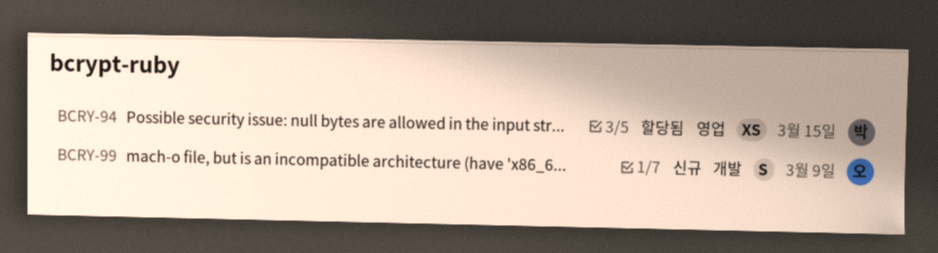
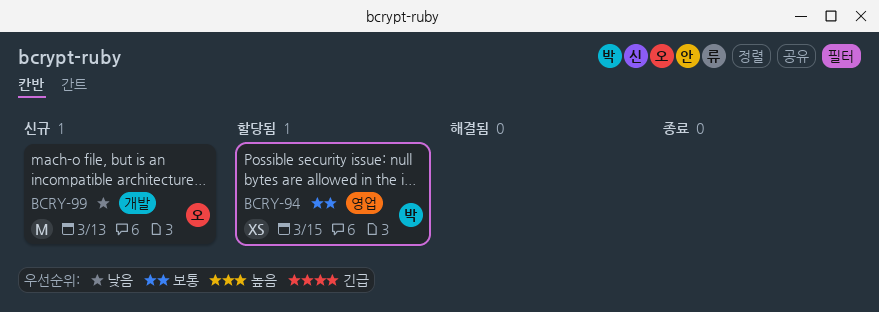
BCRY-99, estimate: S -> M
BCRY-99, due: Mar 9 -> Mar 13

